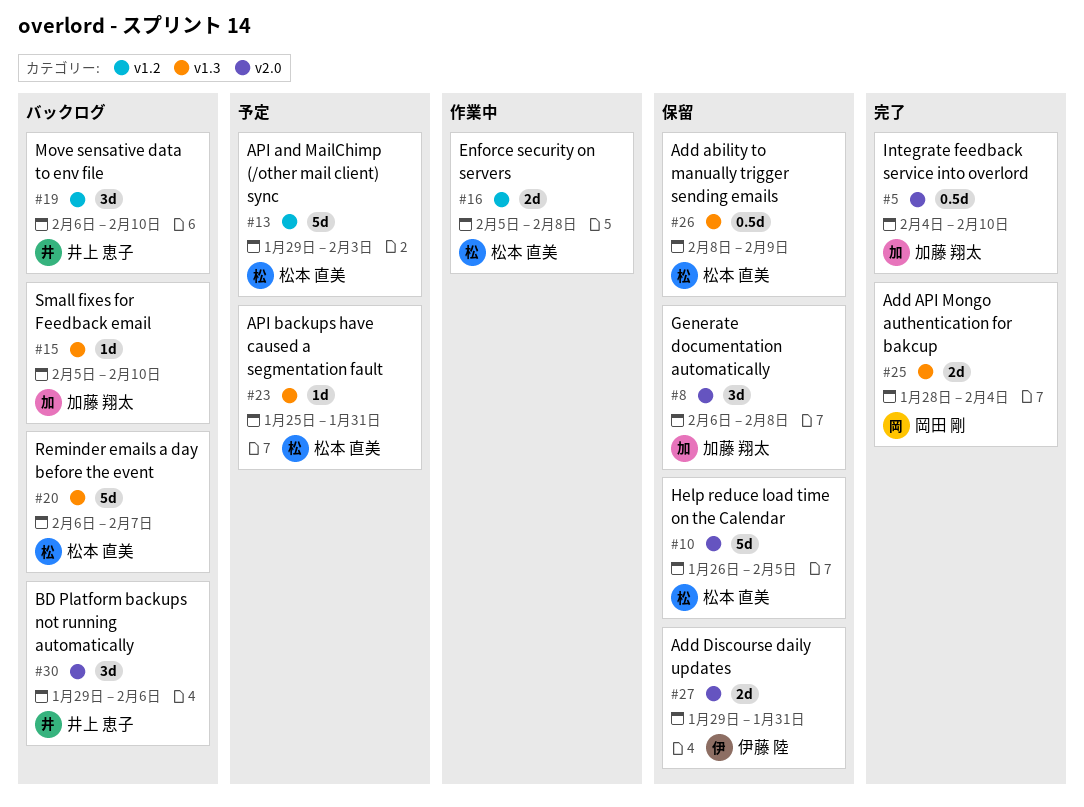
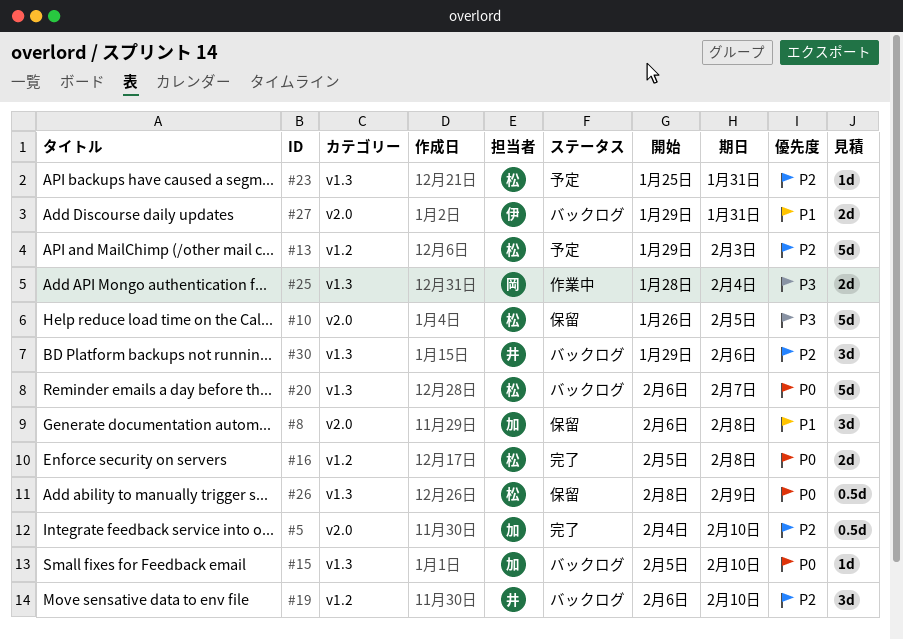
#16, status: 作業中 -> 完了
#25, status: 完了 -> 作業中
#27, status: 保留 -> バックログ
#30, label: v2.0 -> v1.3

